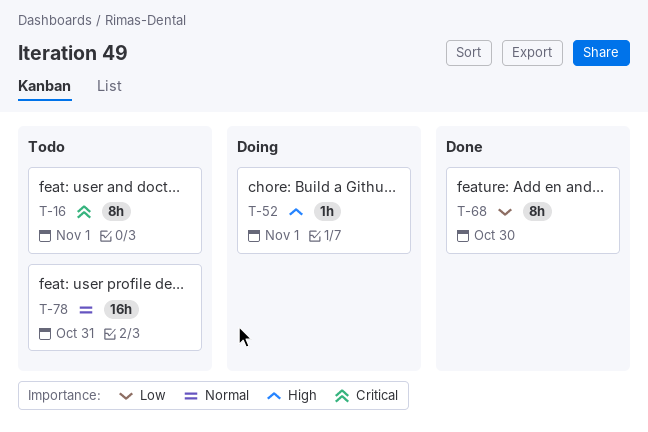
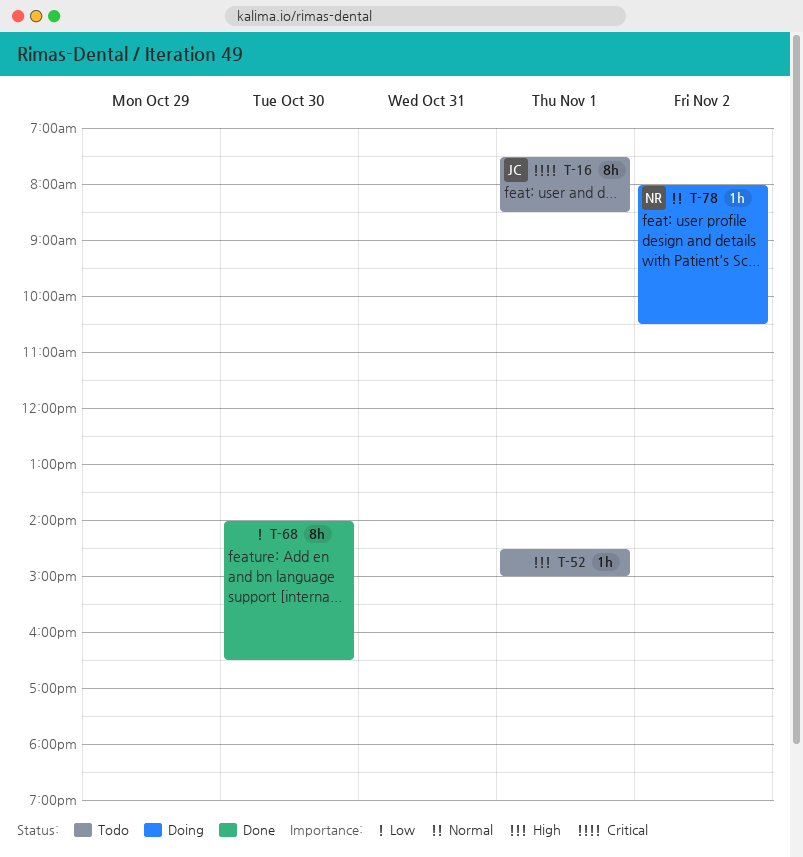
T-52, status: Doing -> Todo
T-78, status: Todo -> Doing
T-78, estimate: 16h -> 1h
T-78, day: Oct 31 -> Nov 2

